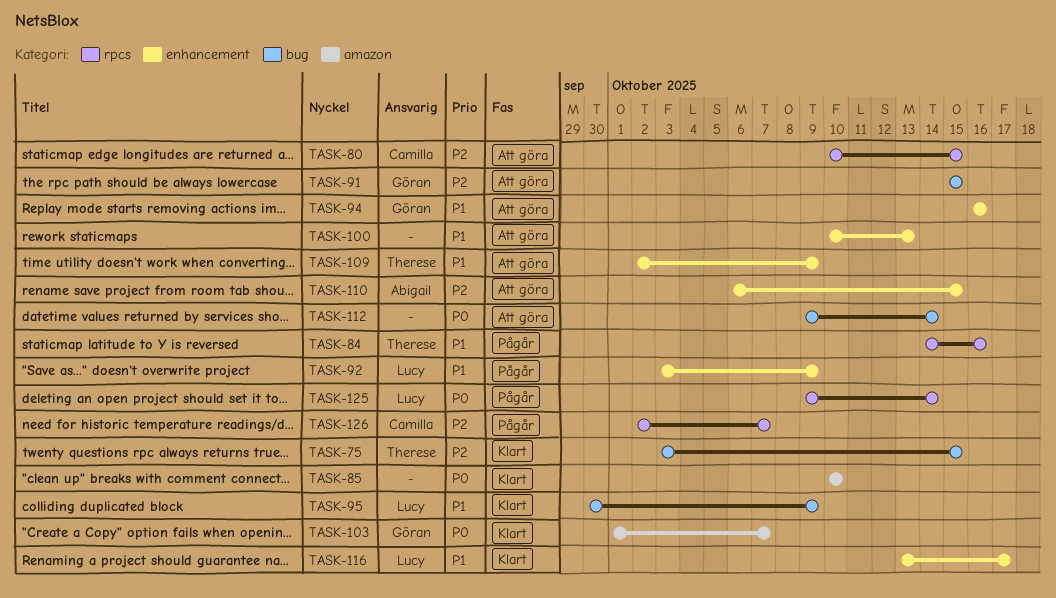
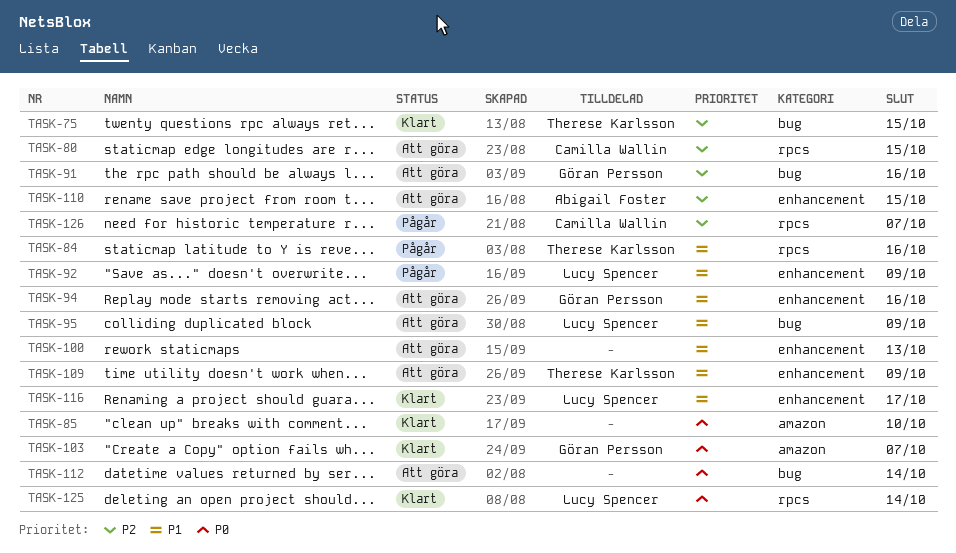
TASK-91, due: Oct 15 -> Oct 16
TASK-95, status: Klart -> Att göra
TASK-125, status: Pågår -> Klart

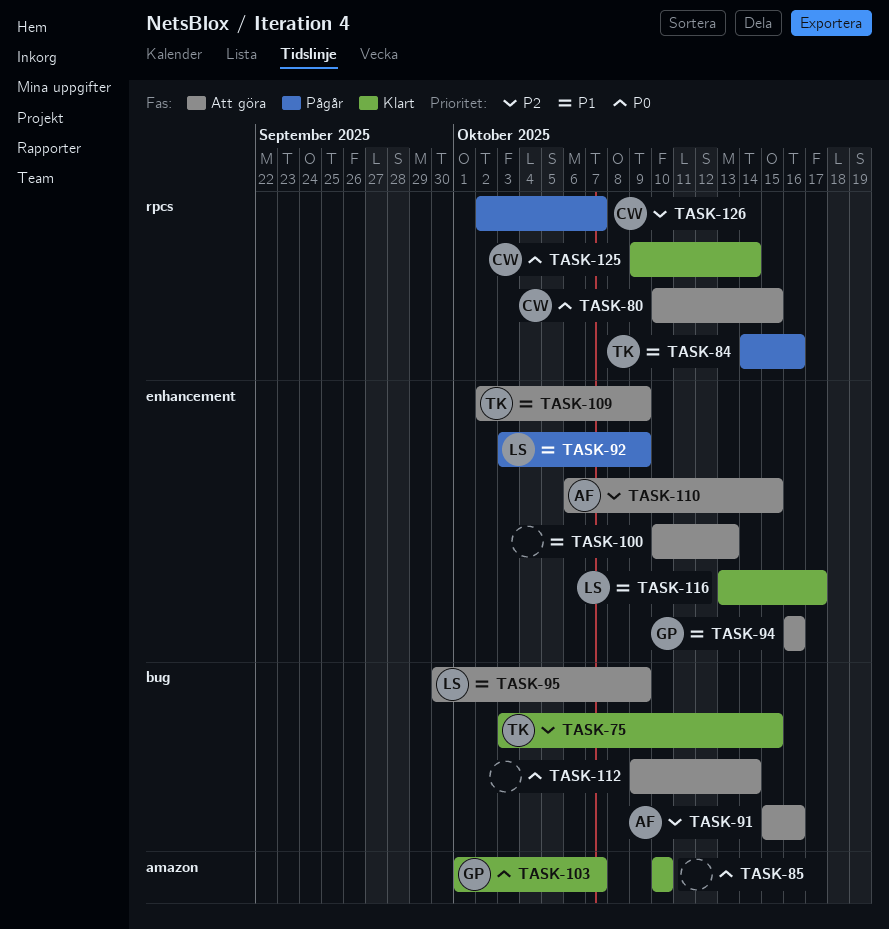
TASK-80, priority: P2 -> P0
TASK-91, owner: Göran Persson -> Abigail Foster
TASK-125, owner: Lucy Spencer -> Camilla Wallin

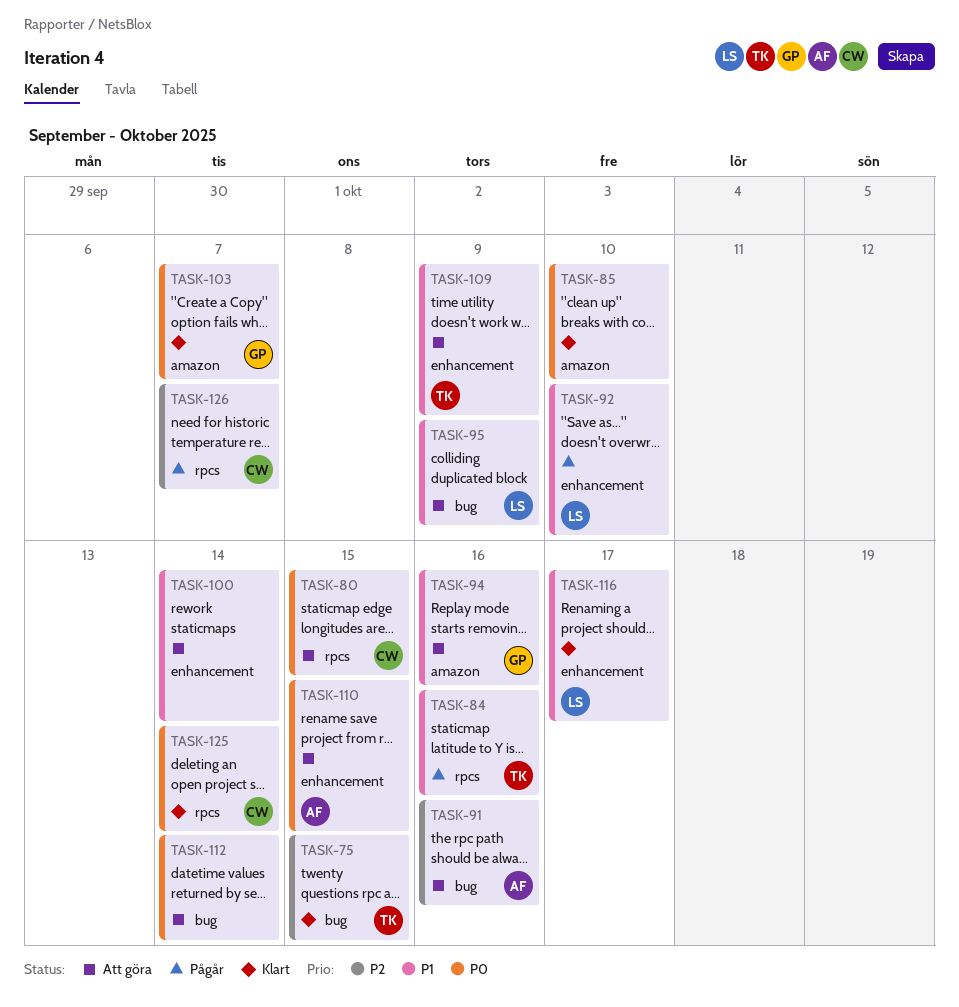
TASK-92, due: Oct 9 -> Oct 10
TASK-94, label: enhancement -> amazon
TASK-100, due: Oct 13 -> Oct 14
TASK-110, priority: P2 -> P0

